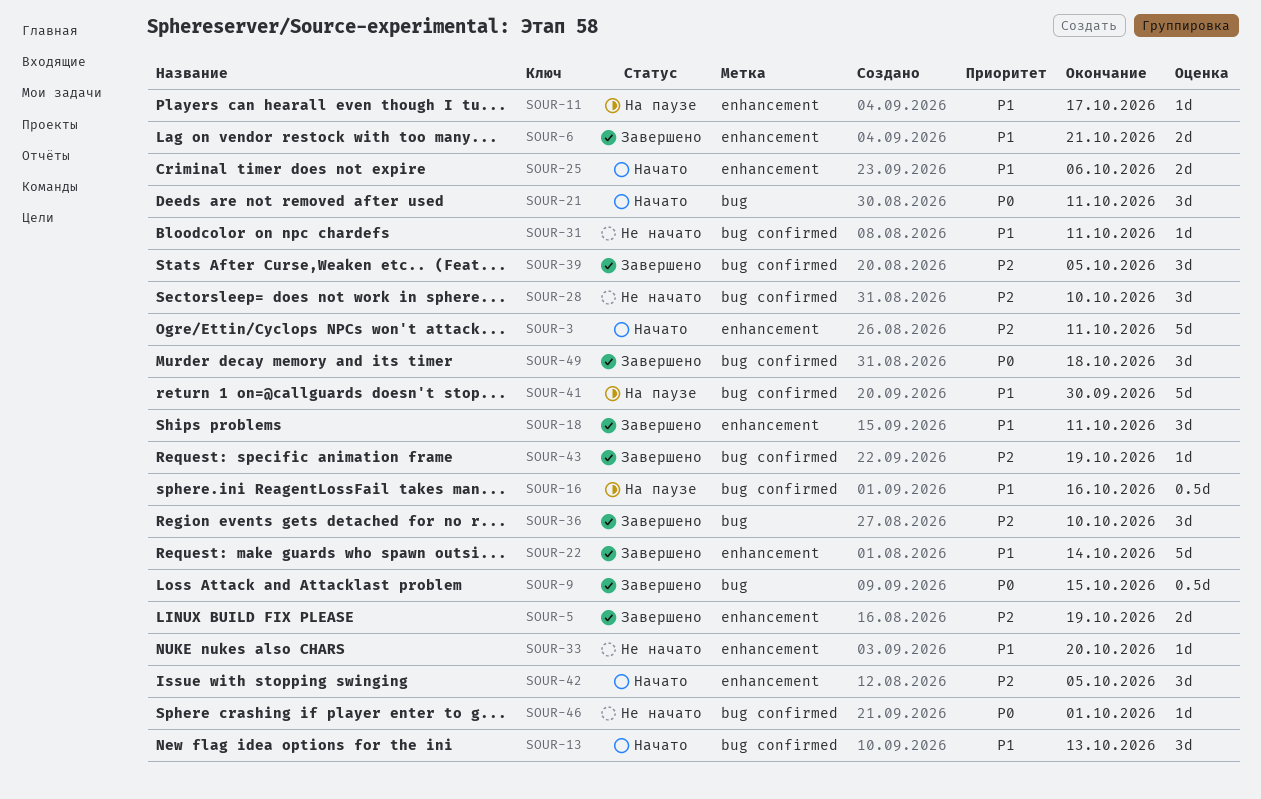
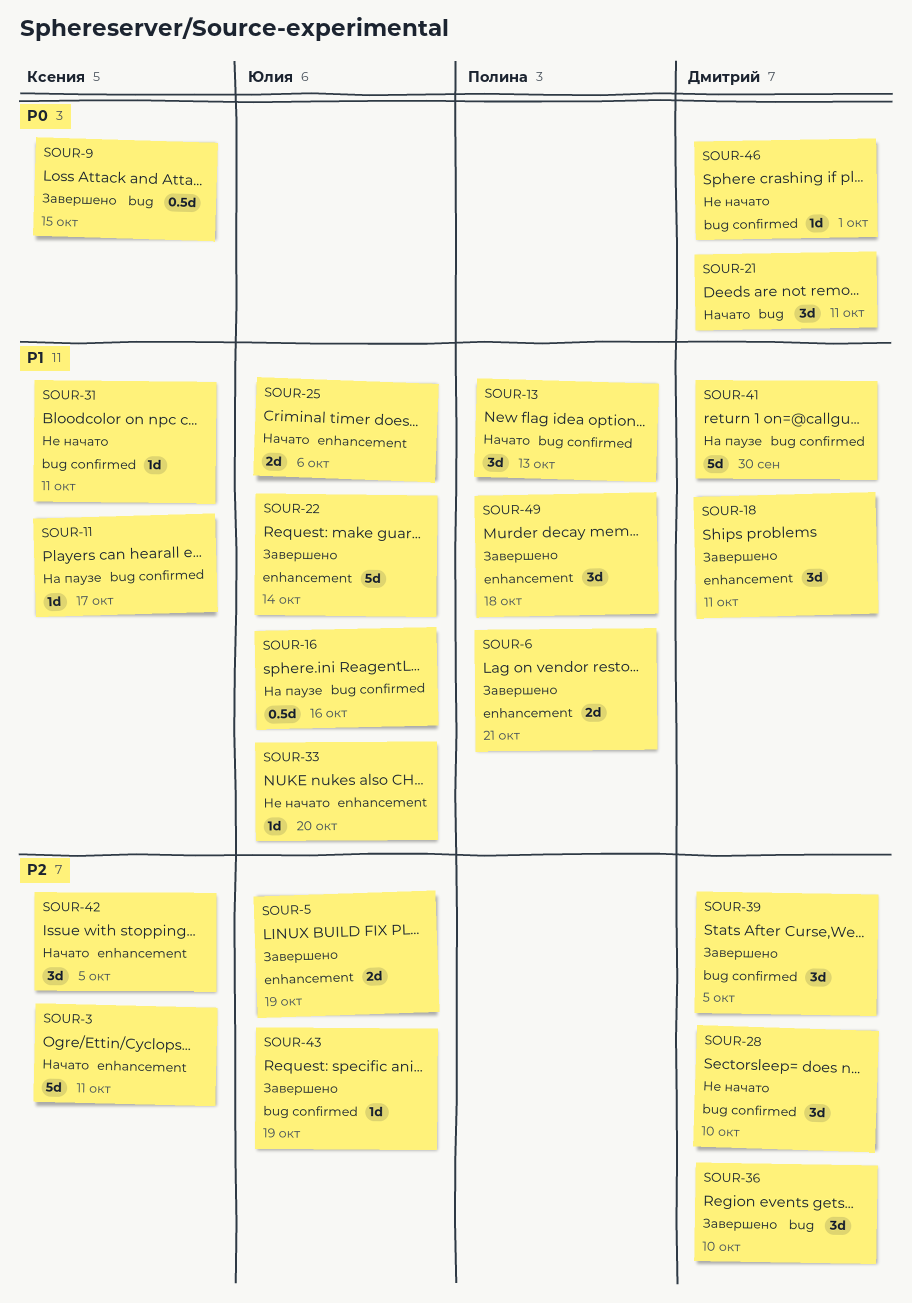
SOUR-11, label: enhancement -> bug confirmed
SOUR-49, priority: P0 -> P1
SOUR-49, label: bug confirmed -> enhancement

